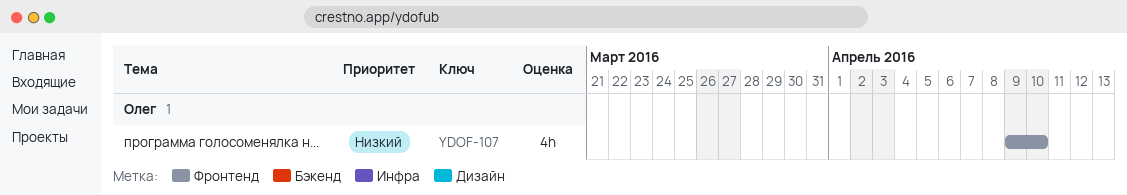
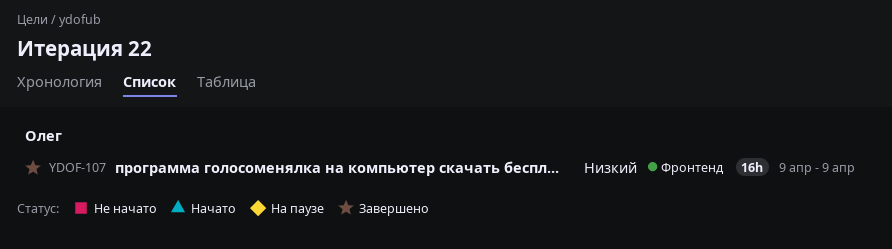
YDOF-107, estimate: 4h -> 16h
YDOF-107, due: Apr 10 -> Apr 9

